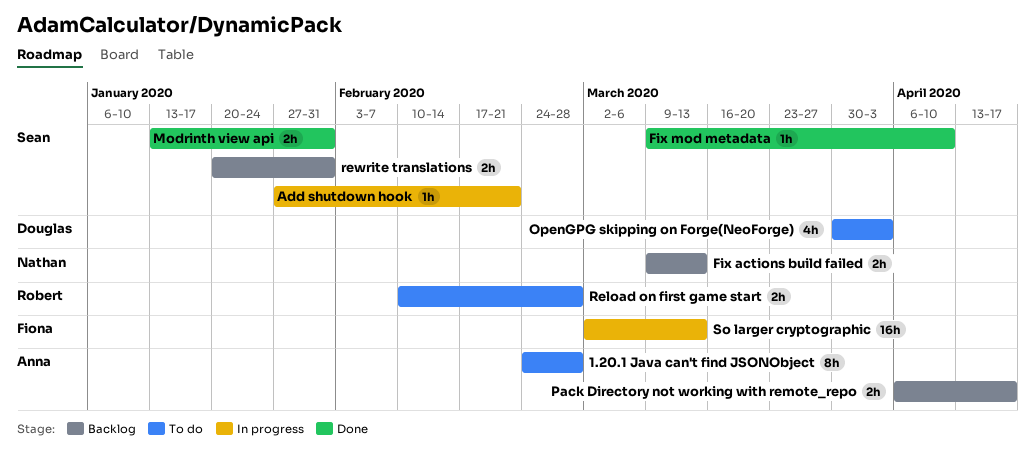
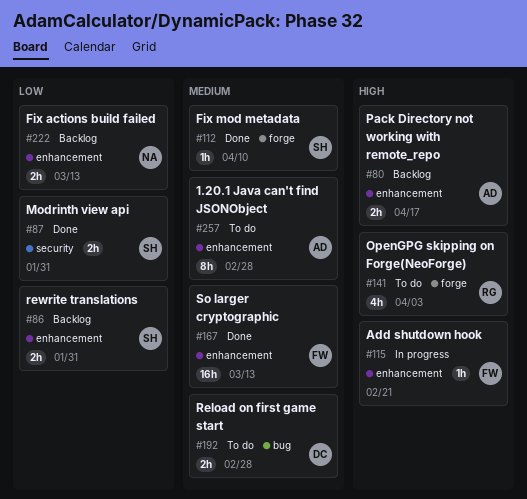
Add shutdown hook, owner: Sean -> Fiona
OpenGPG skipping on Forge(NeoForge), owner: Douglas -> Robert
Reload on first game start, owner: Robert -> Douglas
So larger cryptographic, status: In progress -> Done

